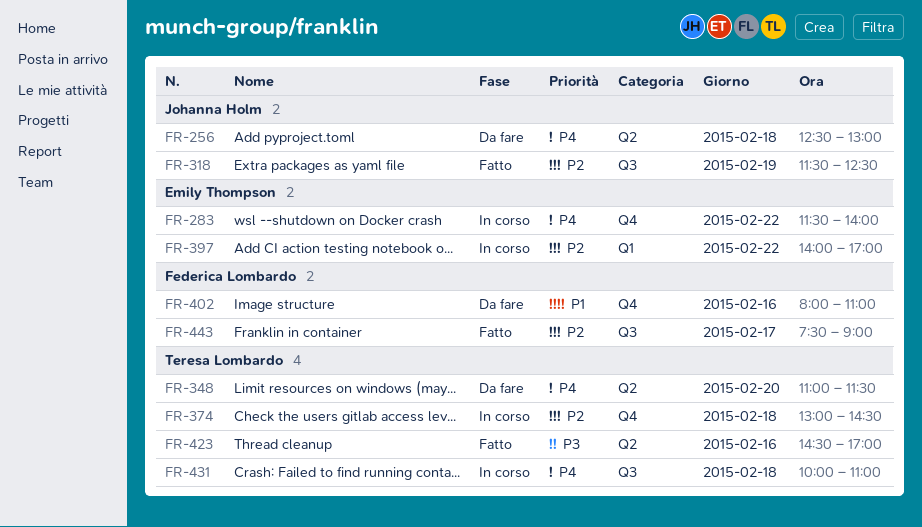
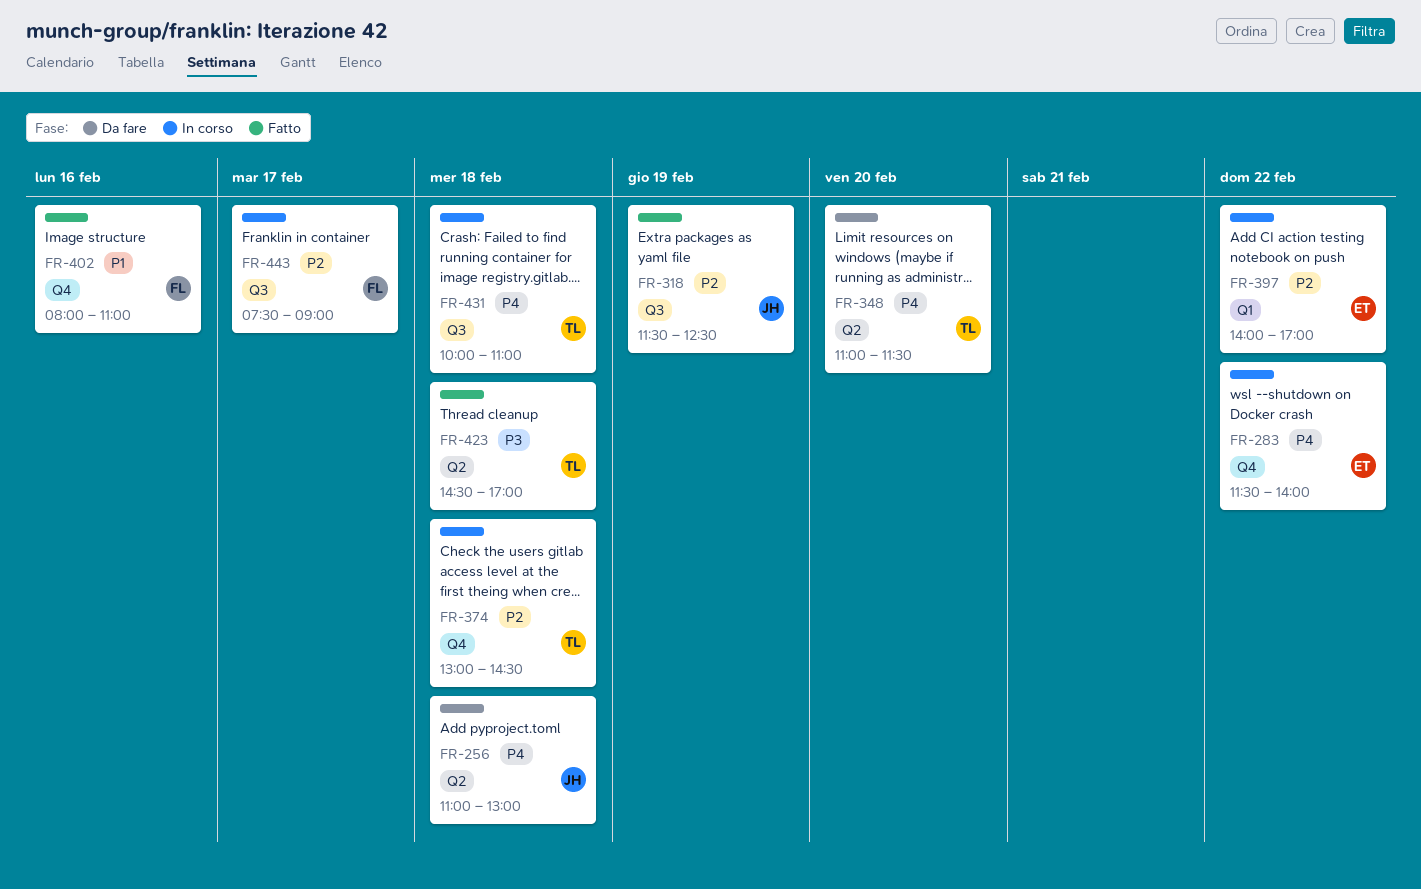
FR-256, begins: 12:30 -> 11:00
FR-402, status: Da fare -> Fatto
FR-423, day: Feb 16 -> Feb 18
FR-443, status: Fatto -> In corso

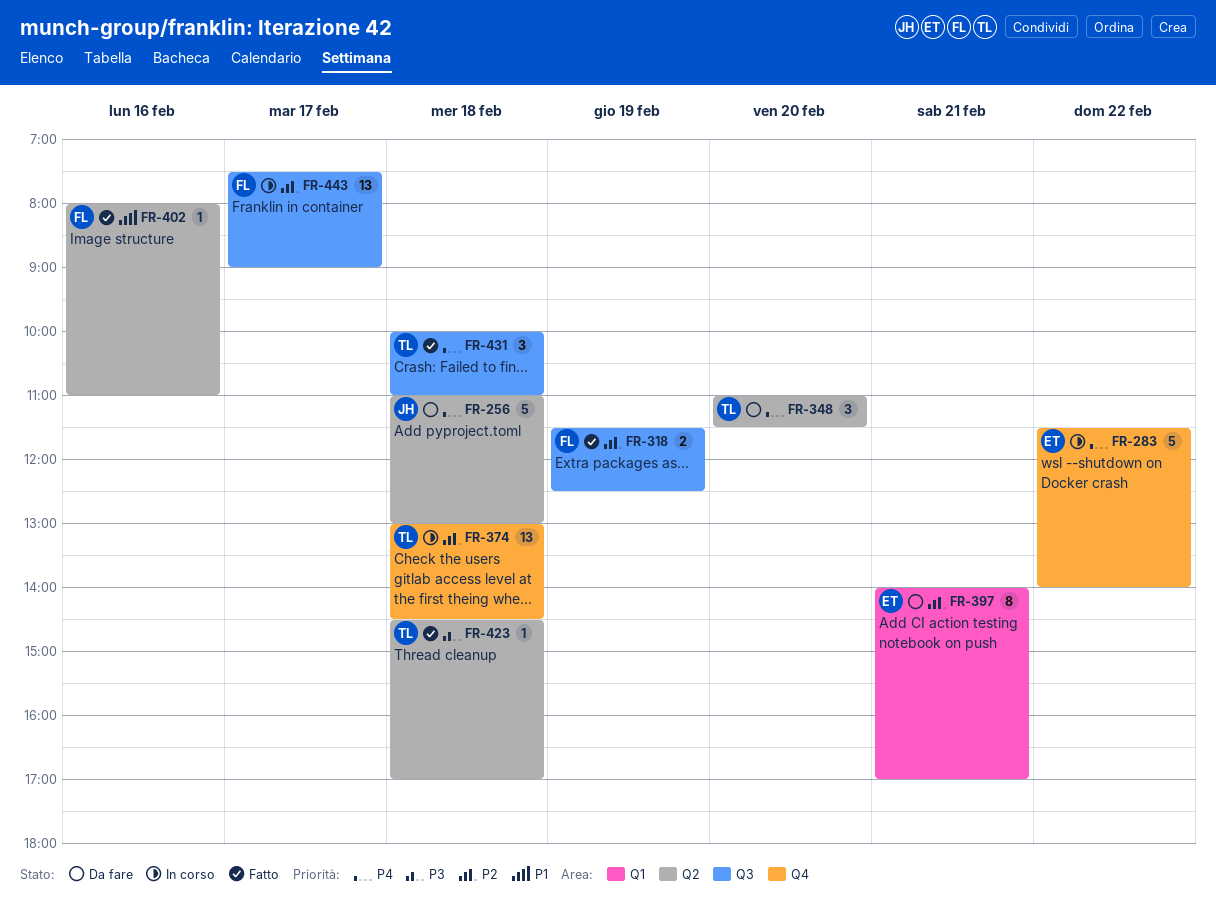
FR-318, owner: JH -> FL
FR-397, status: In corso -> Da fare
FR-397, day: Feb 22 -> Feb 21
FR-402, label: Q4 -> Q2
FR-431, status: In corso -> Fatto

